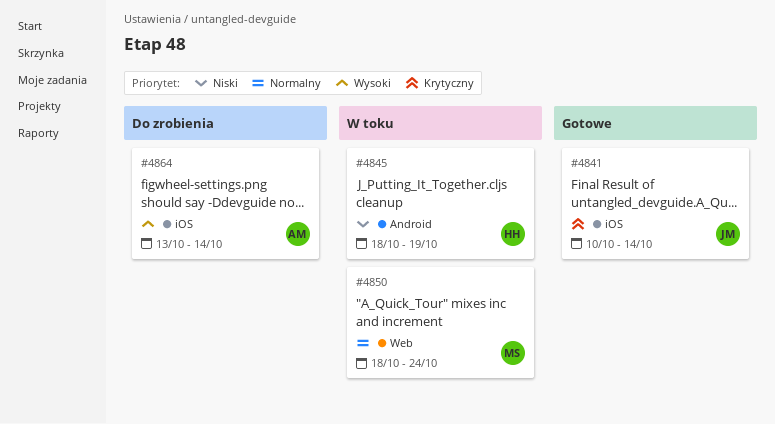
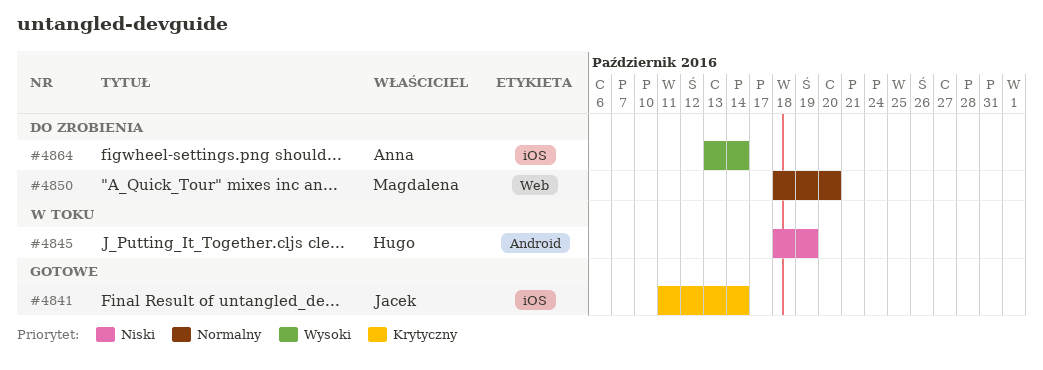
#4841, start: Oct 10 -> Oct 11
#4850, status: W toku -> Do zrobienia
#4850, due: Oct 24 -> Oct 20

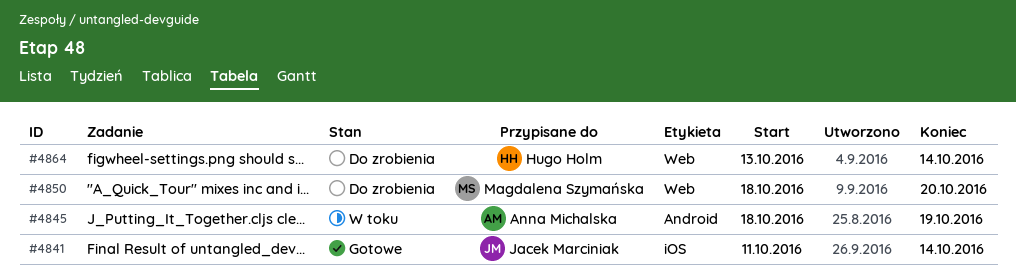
#4845, owner: Hugo Holm -> Anna Michalska
#4864, owner: Anna Michalska -> Hugo Holm
#4864, label: iOS -> Web

